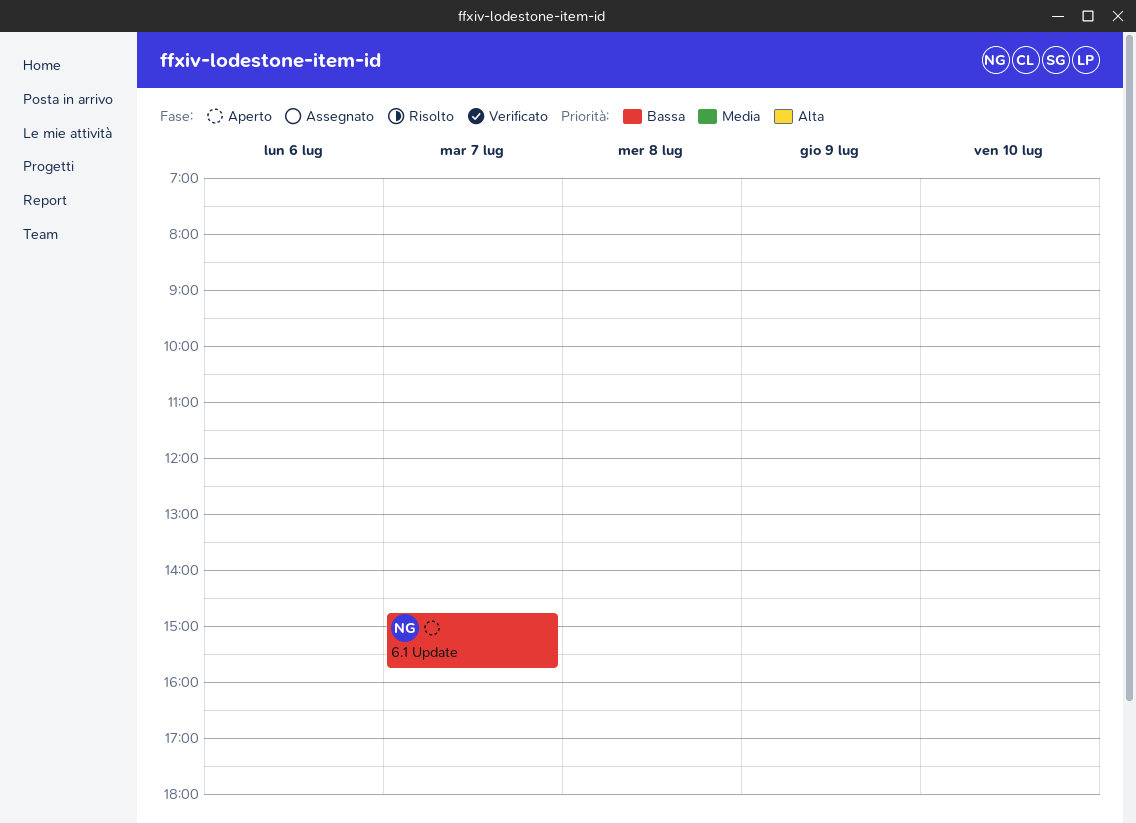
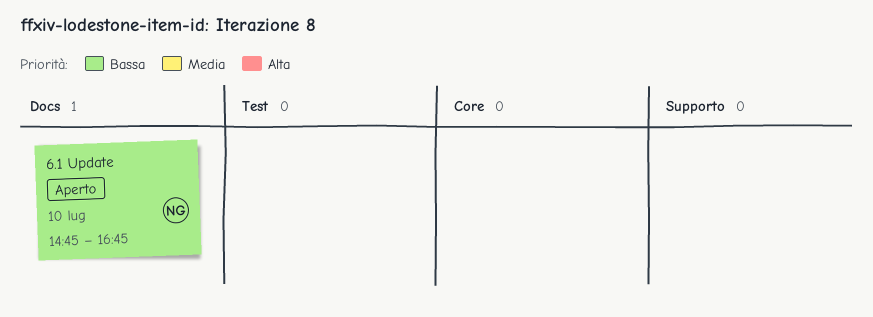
6.1 Update, day: Jul 7 -> Jul 10
6.1 Update, ends: 15:45 -> 16:45

